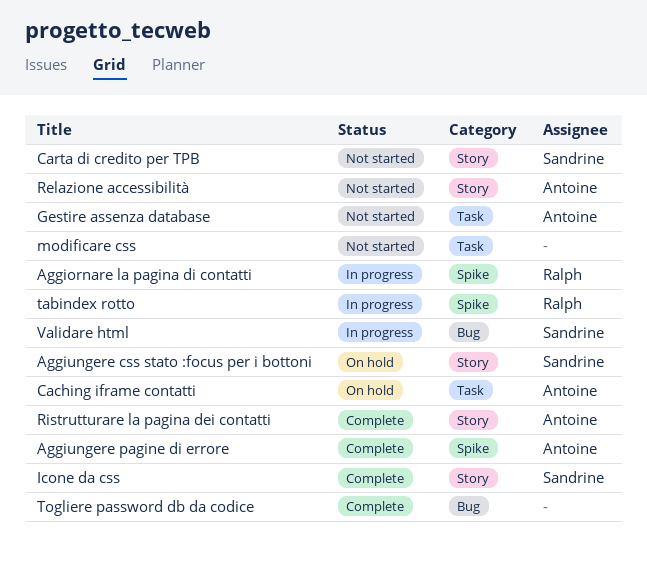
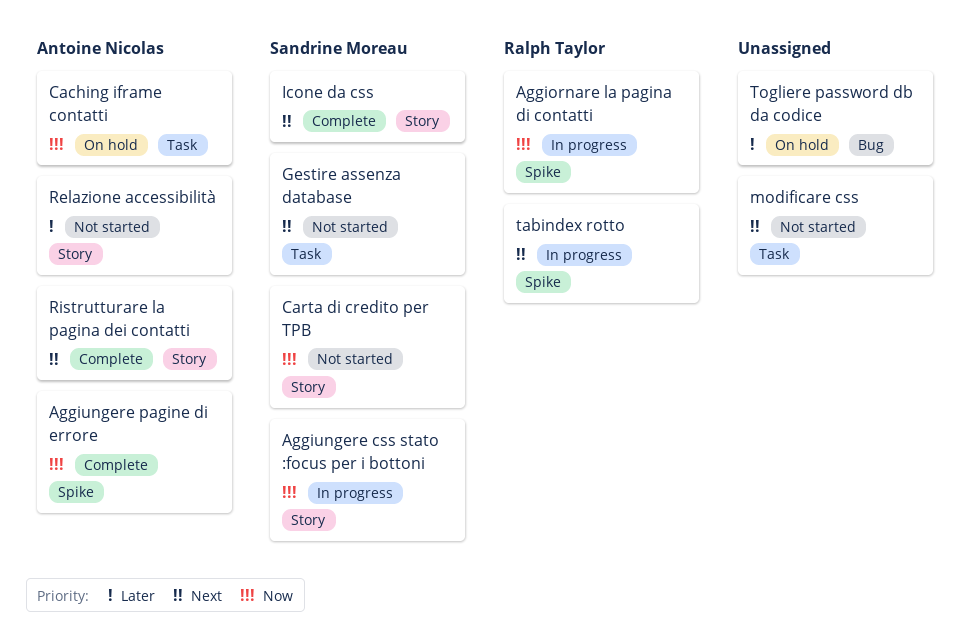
Aggiungere css stato :focus per i bottoni, status: On hold -> In progress
Gestire assenza database, owner: Antoine Nicolas -> Sandrine Moreau
Togliere password db da codice, status: Complete -> On hold
Validare html: present -> none

